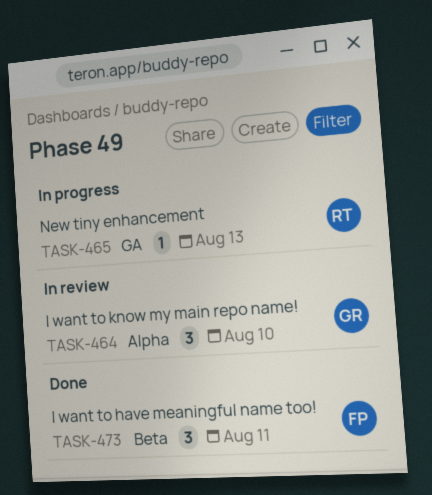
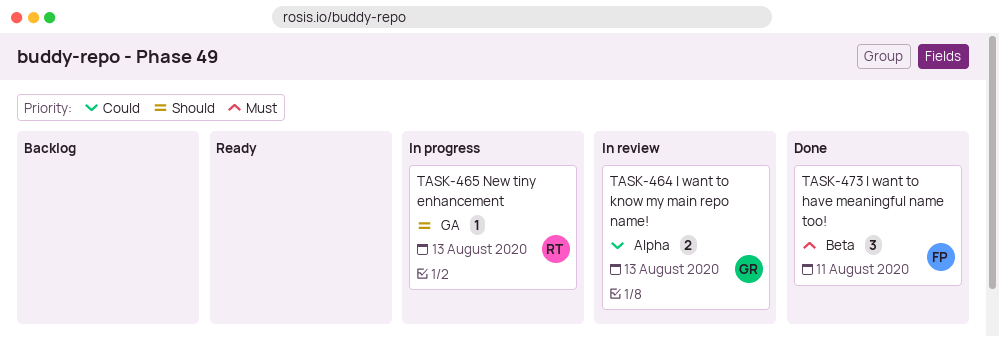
TASK-464, estimate: 3 -> 2
TASK-464, due: Aug 10 -> Aug 13

